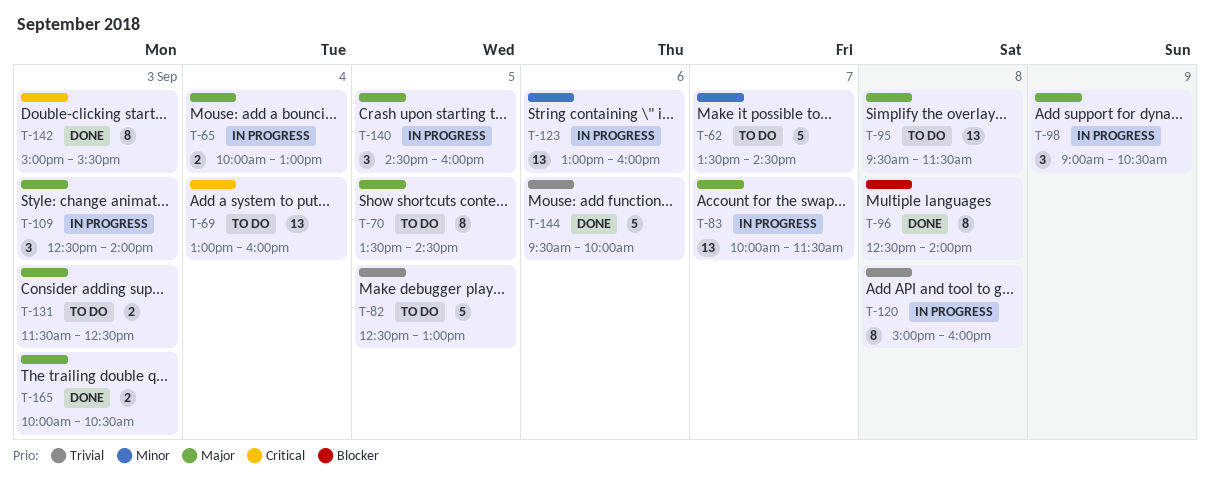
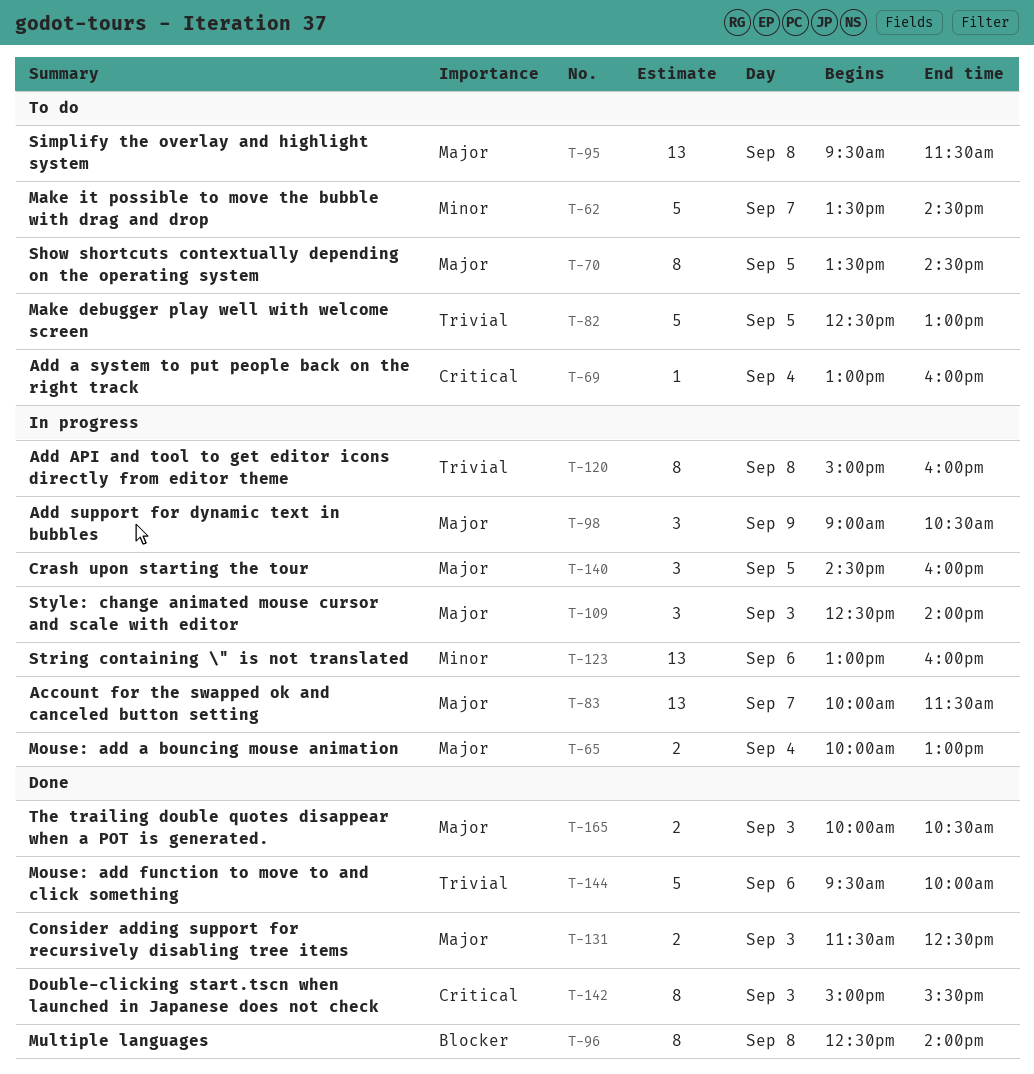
T-69, estimate: 13 -> 1
T-131, status: To do -> Done

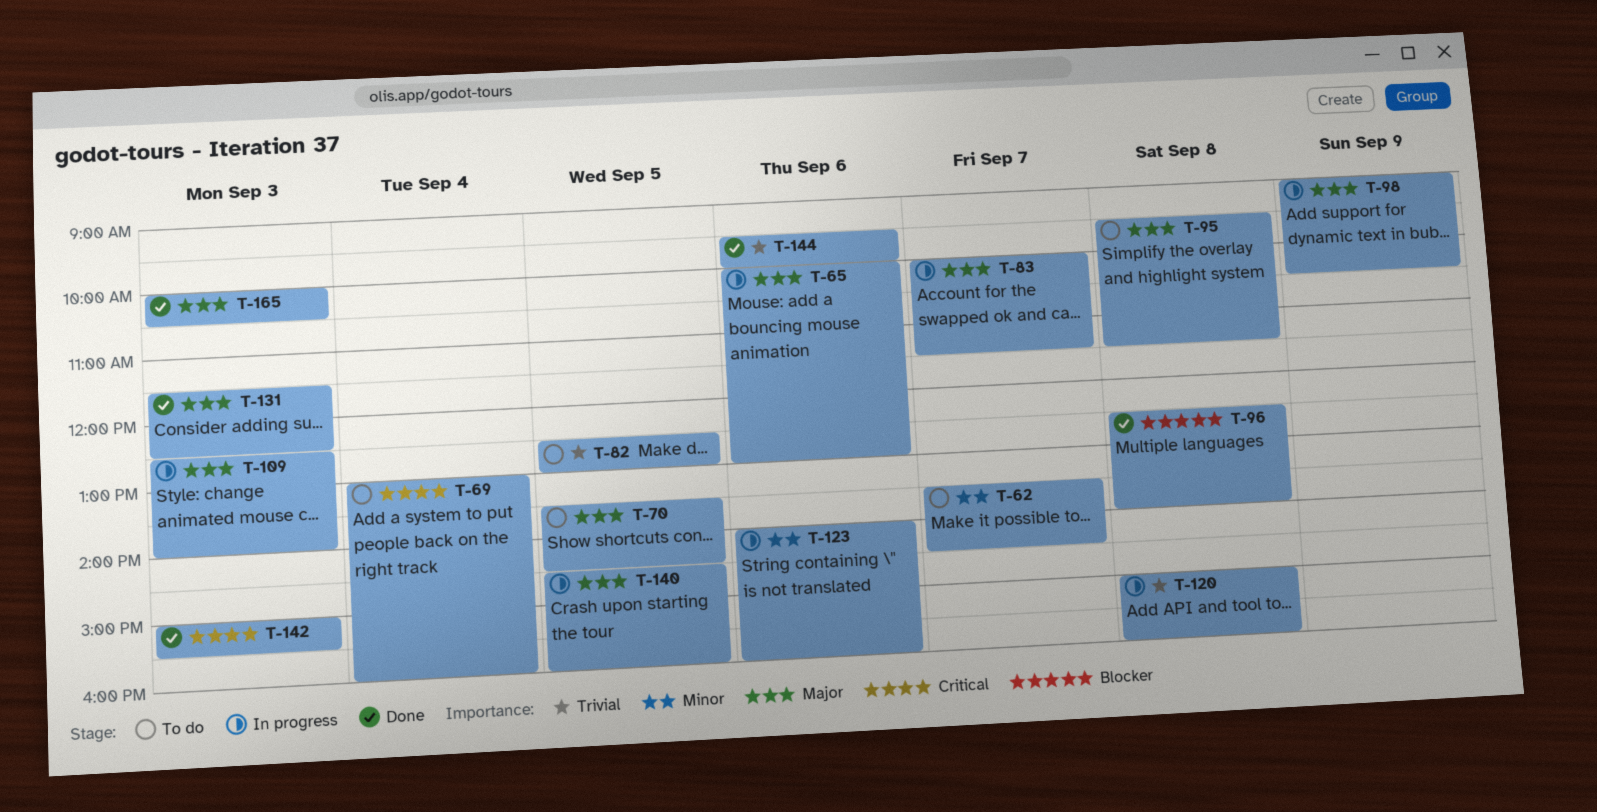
T-65, day: Sep 4 -> Sep 6
T-123, begins: 13:00 -> 14:00

